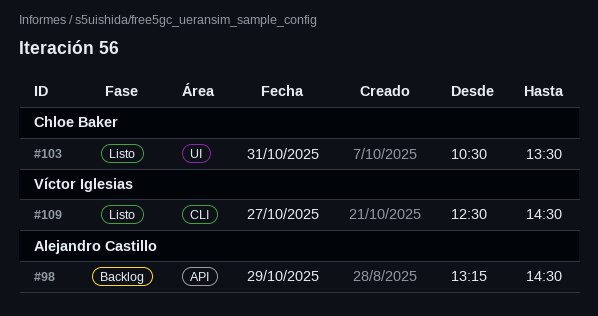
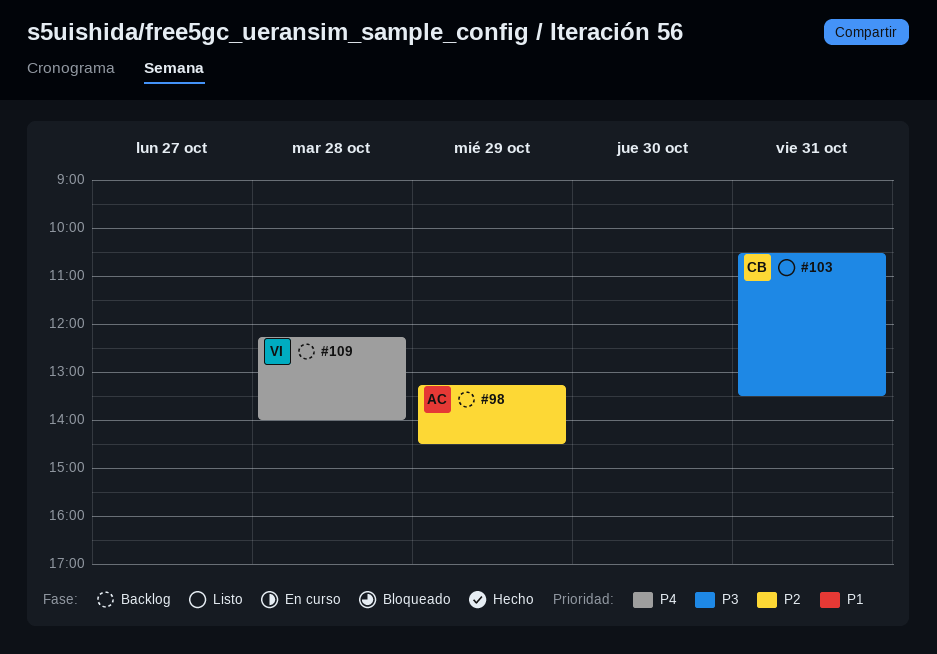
#109, status: Listo -> Backlog
#109, day: Oct 27 -> Oct 28
#109, begins: 12:30 -> 12:15
#109, ends: 14:30 -> 14:00

